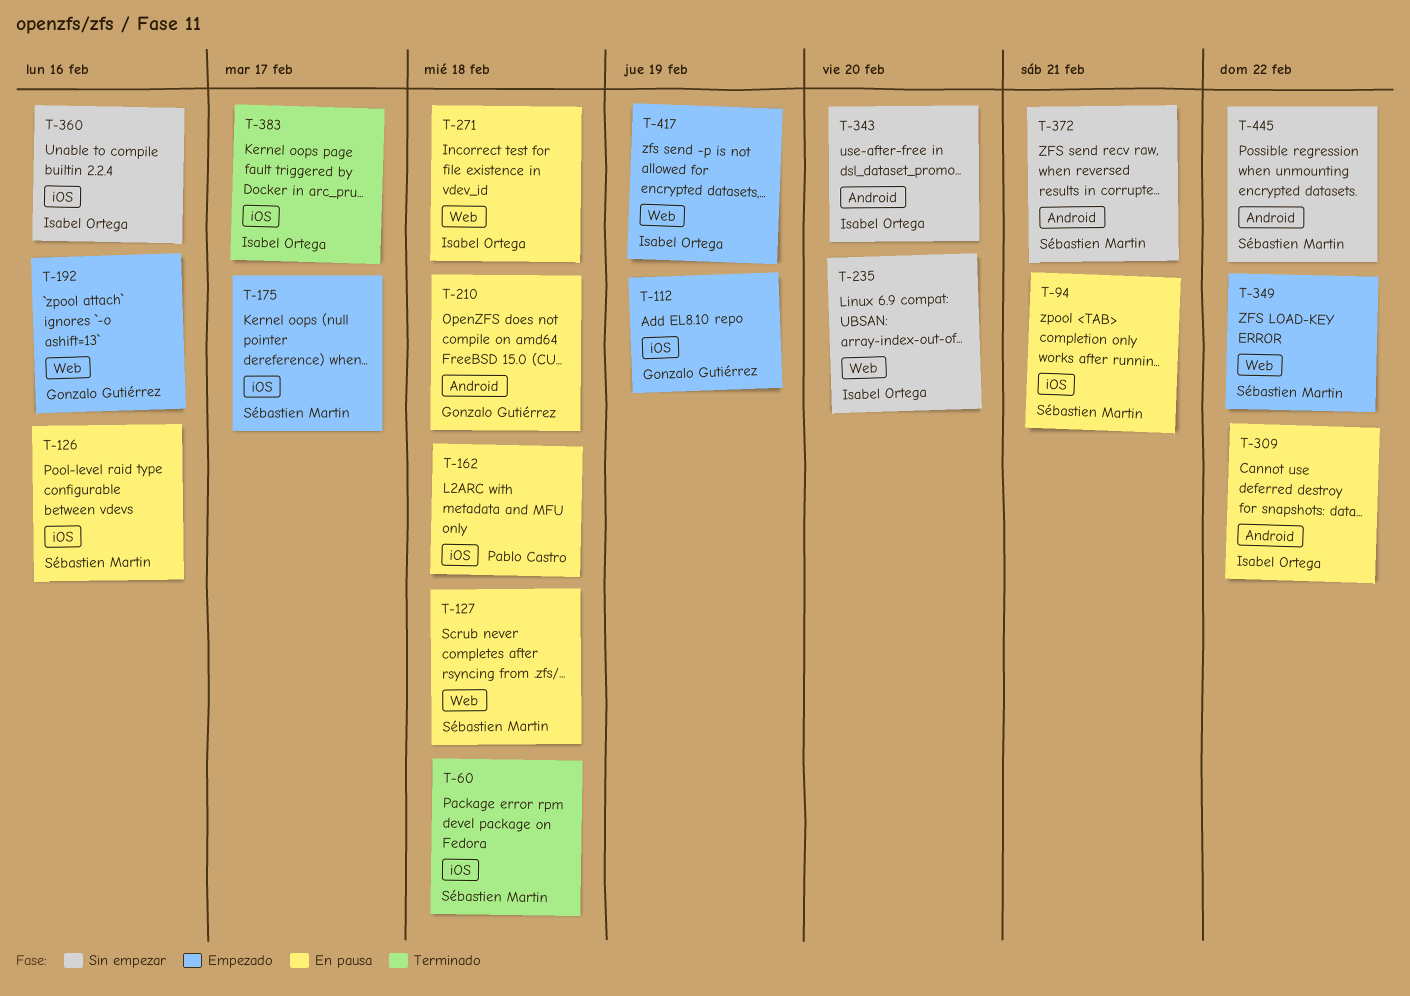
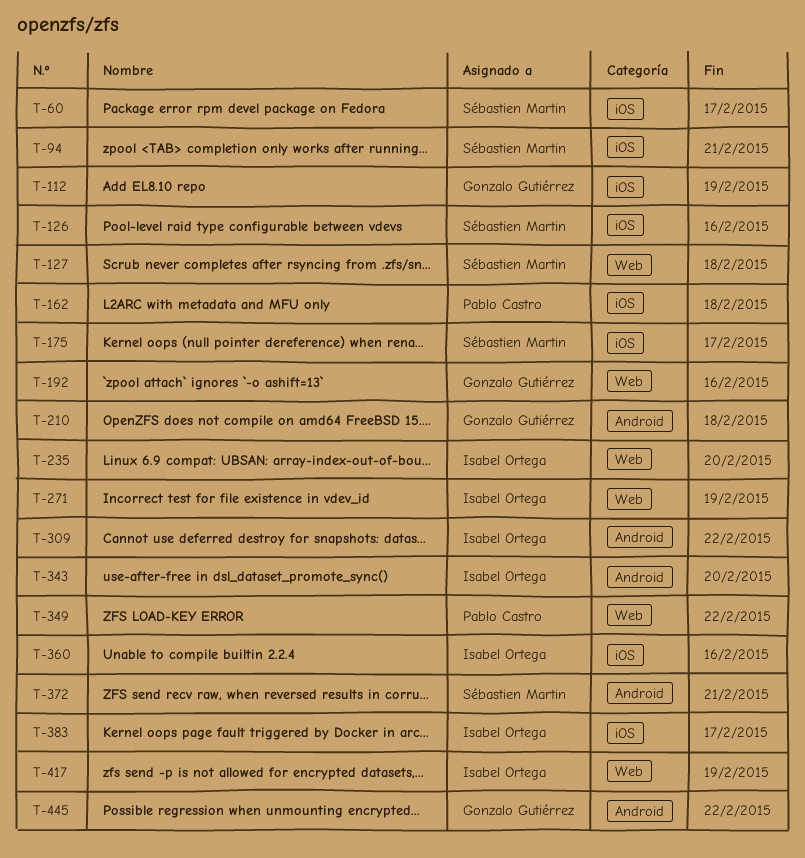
T-60, due: Feb 18 -> Feb 17
T-271, due: Feb 18 -> Feb 19
T-349, owner: Sébastien Martin -> Pablo Castro
T-445, owner: Sébastien Martin -> Gonzalo Gutiérrez

